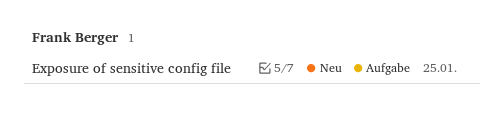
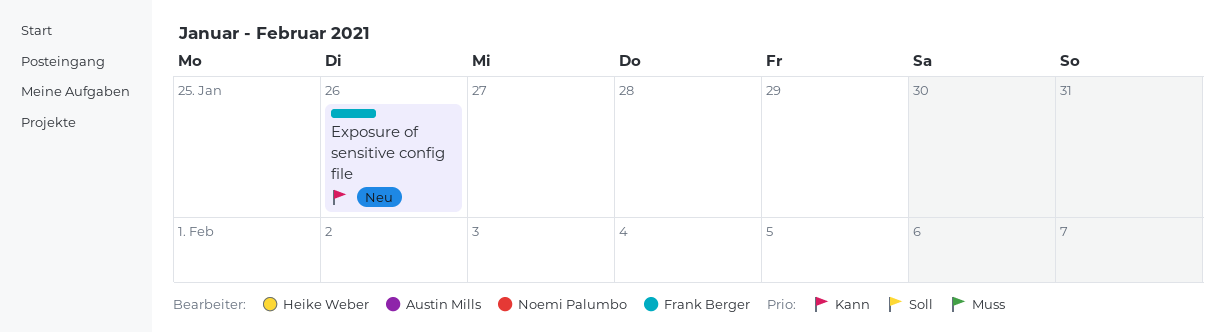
Exposure of sensitive config file, due: Jan 25 -> Jan 26

